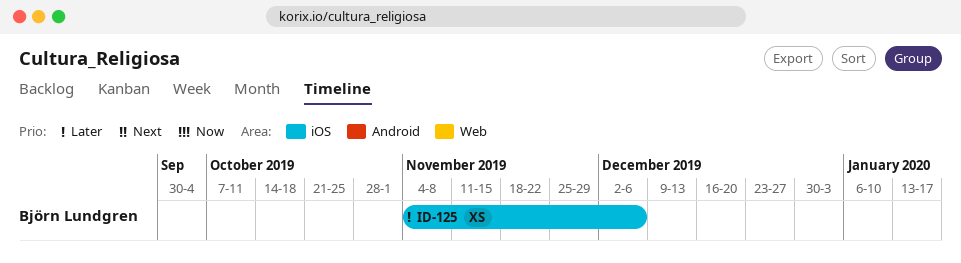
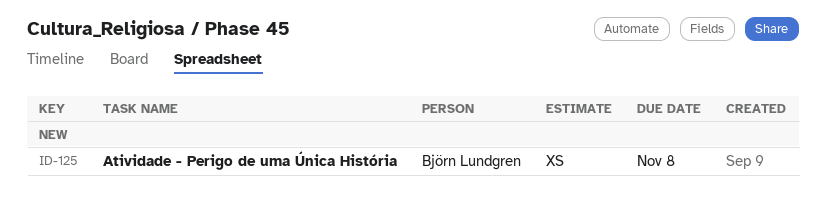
ID-125, due: Dec 6 -> Nov 8

